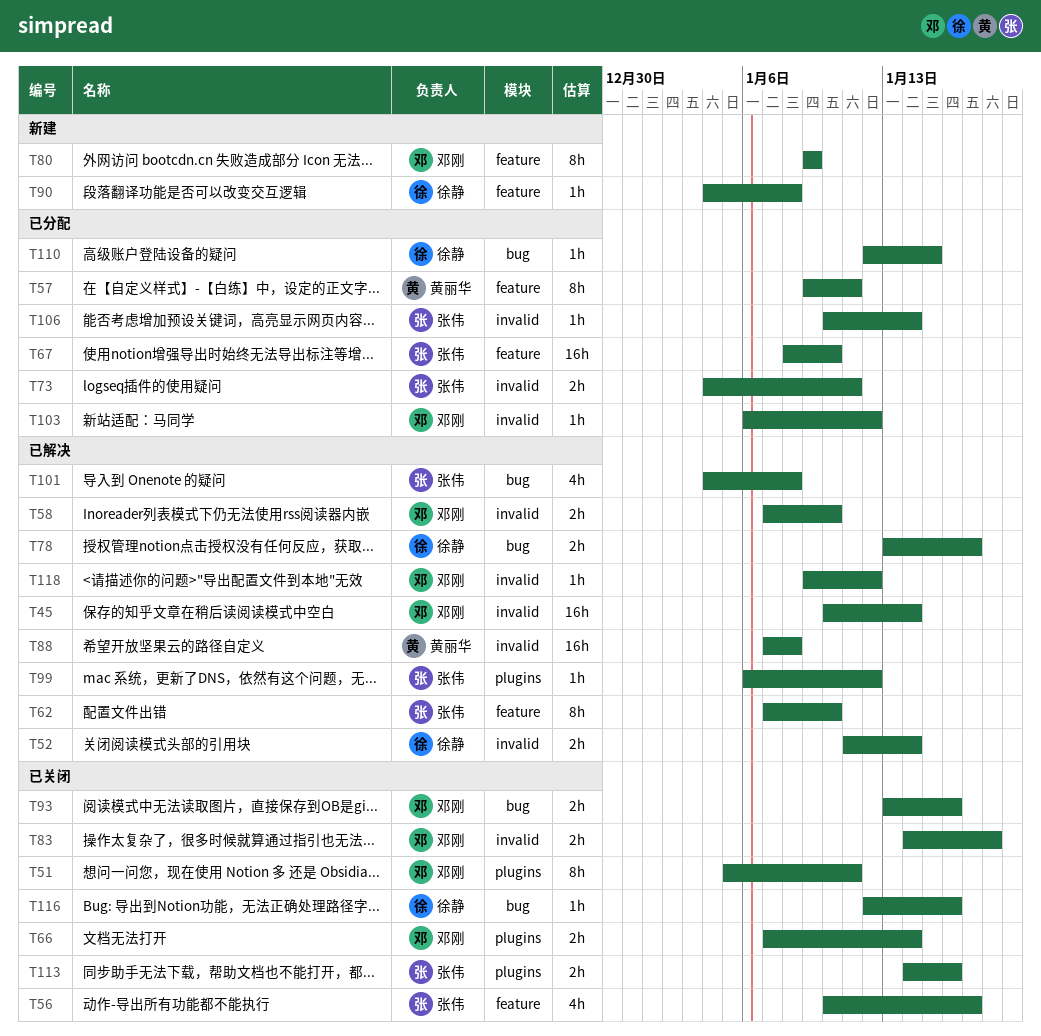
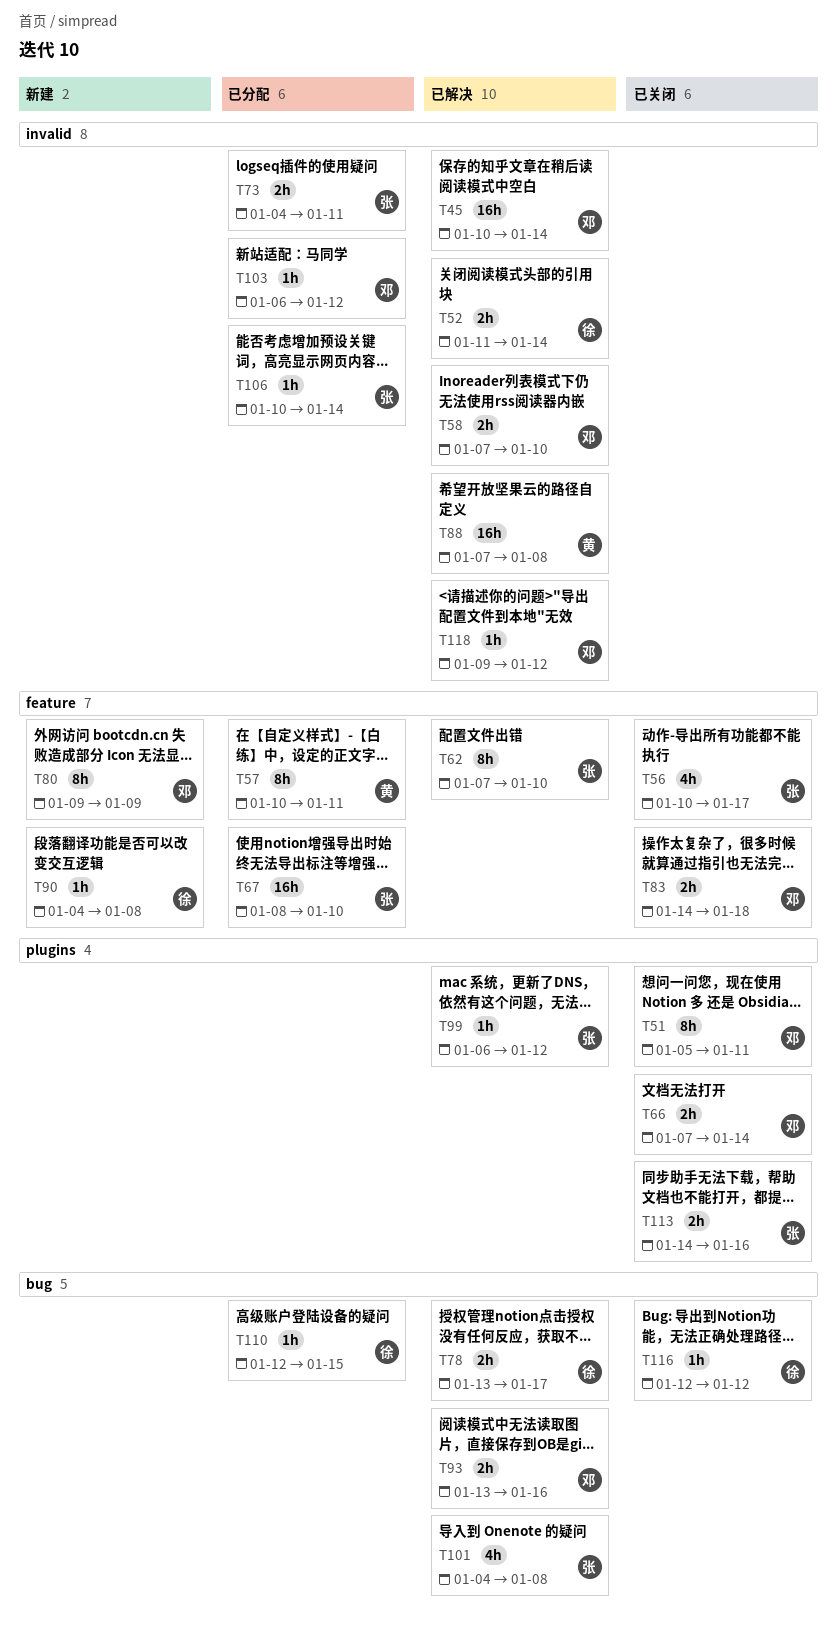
T57, start: Jan 9 -> Jan 10
T83, label: invalid -> feature
T93, status: 已关闭 -> 已解决
T116, due: Jan 16 -> Jan 12

